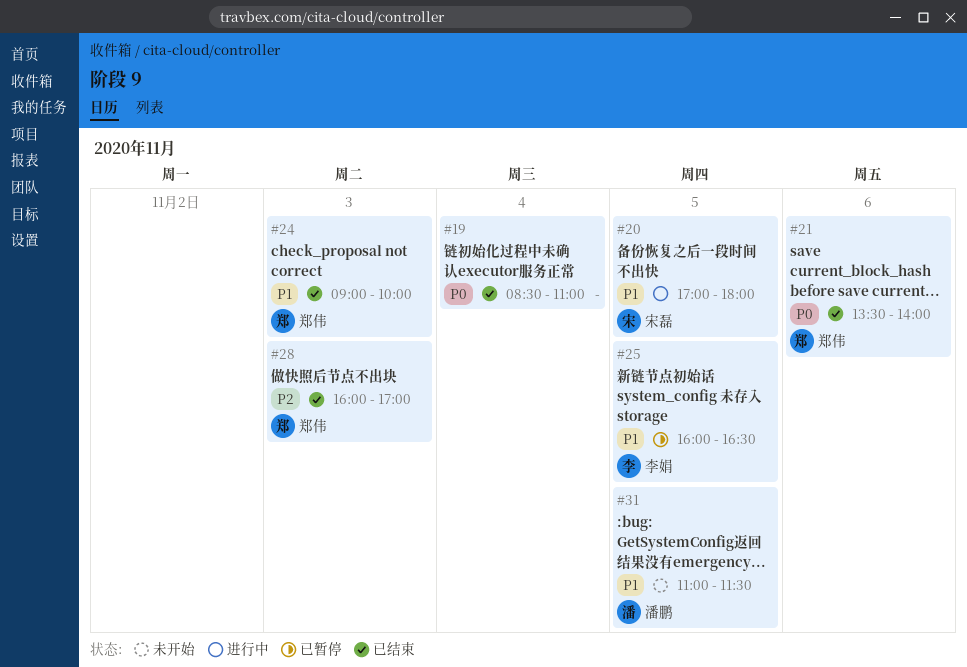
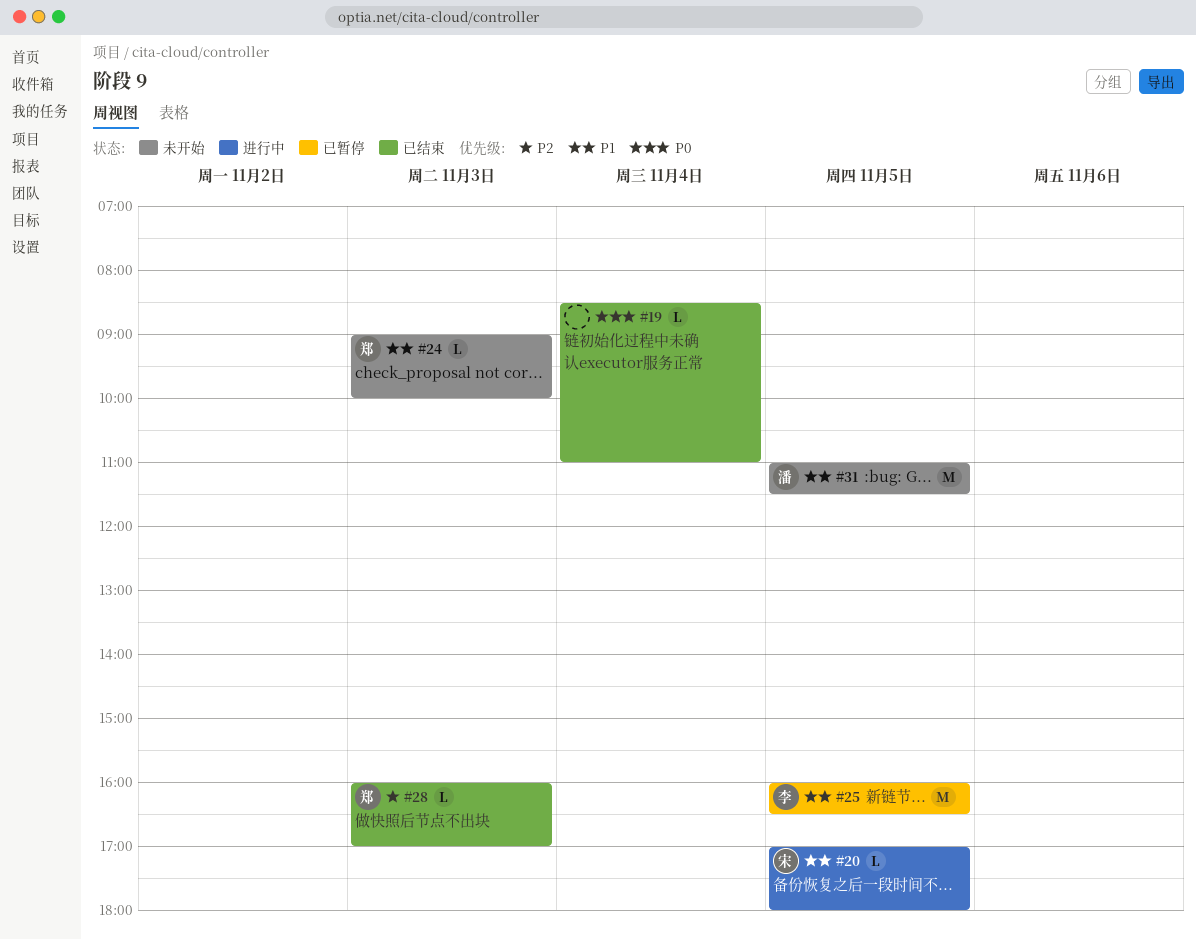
#21: present -> none
#24, status: 已结束 -> 未开始

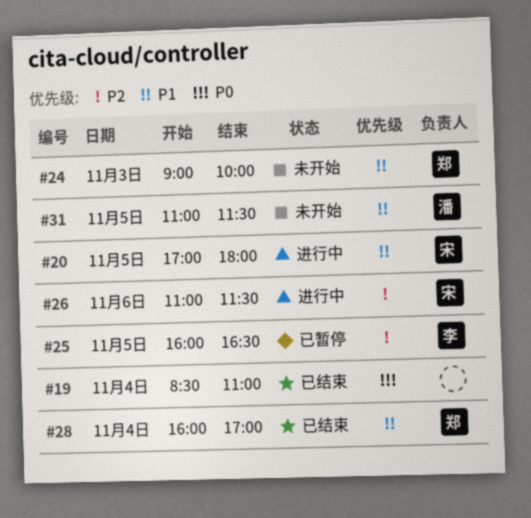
#25, priority: P1 -> P2
#26: none -> present
#28, priority: P2 -> P1
#28, day: Nov 3 -> Nov 4

